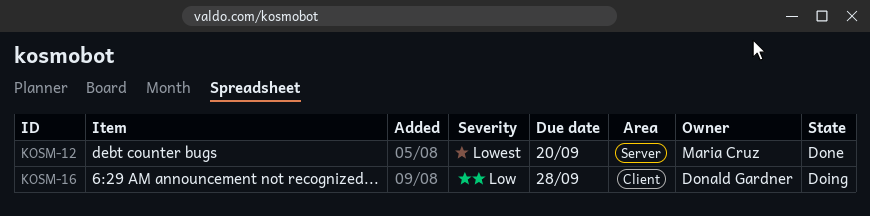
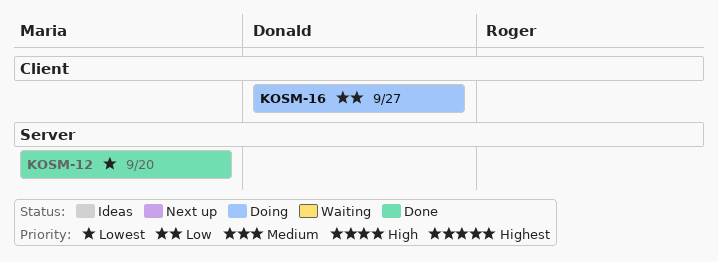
KOSM-16, due: Sep 28 -> Sep 27

